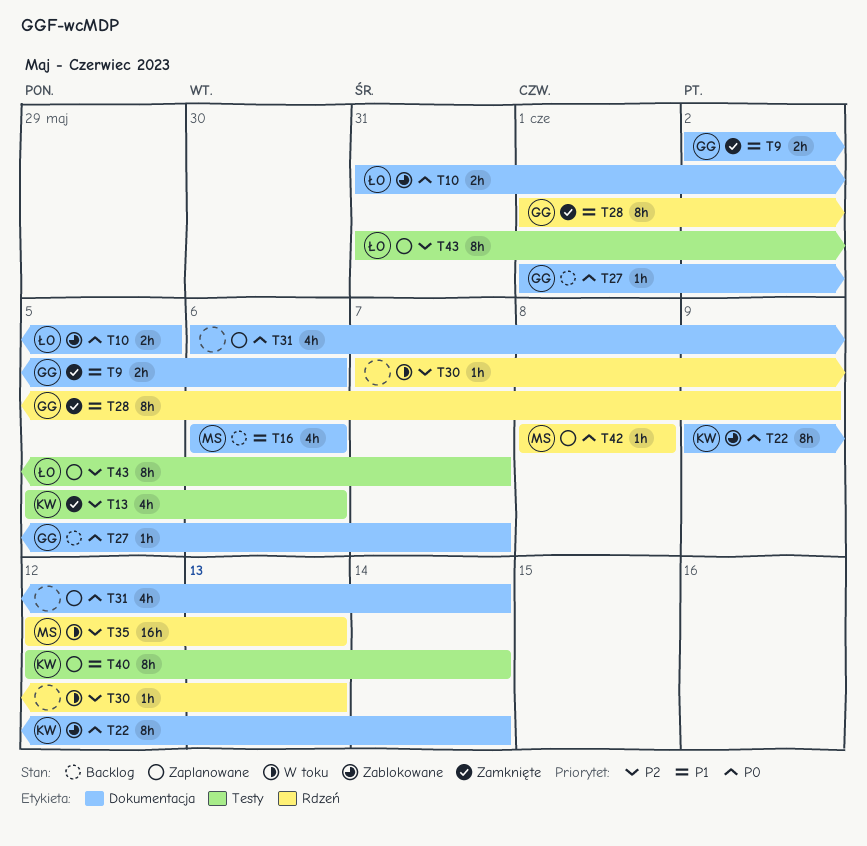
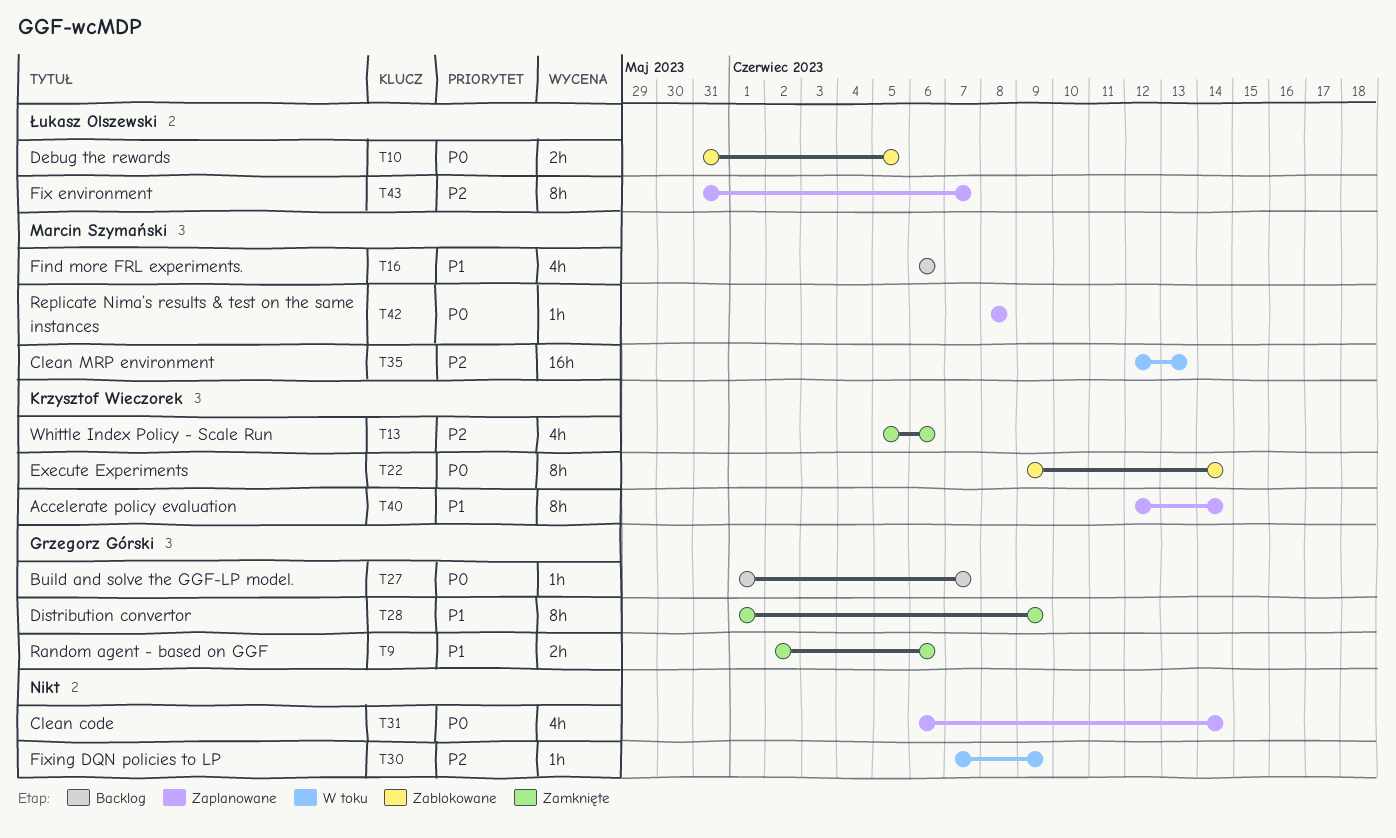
T30, due: Jun 13 -> Jun 9

